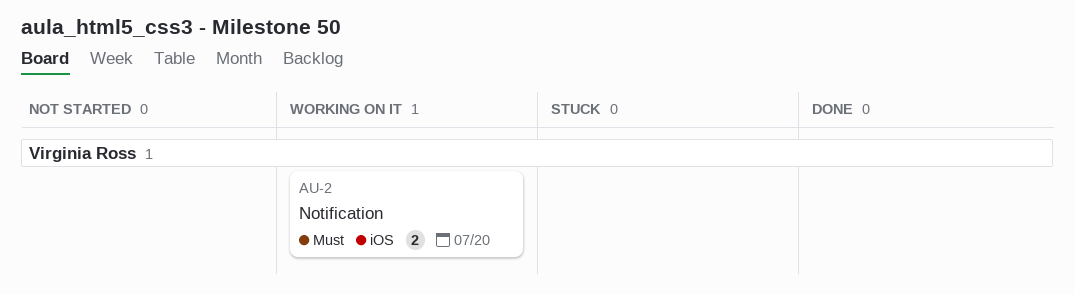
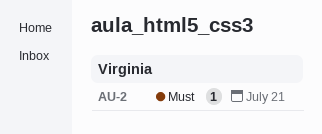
AU-2, estimate: 2 -> 1
AU-2, due: Jul 20 -> Jul 21

